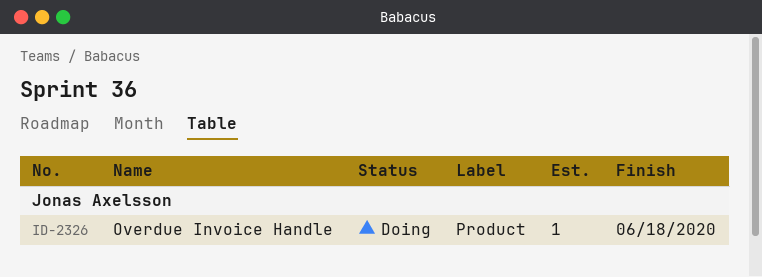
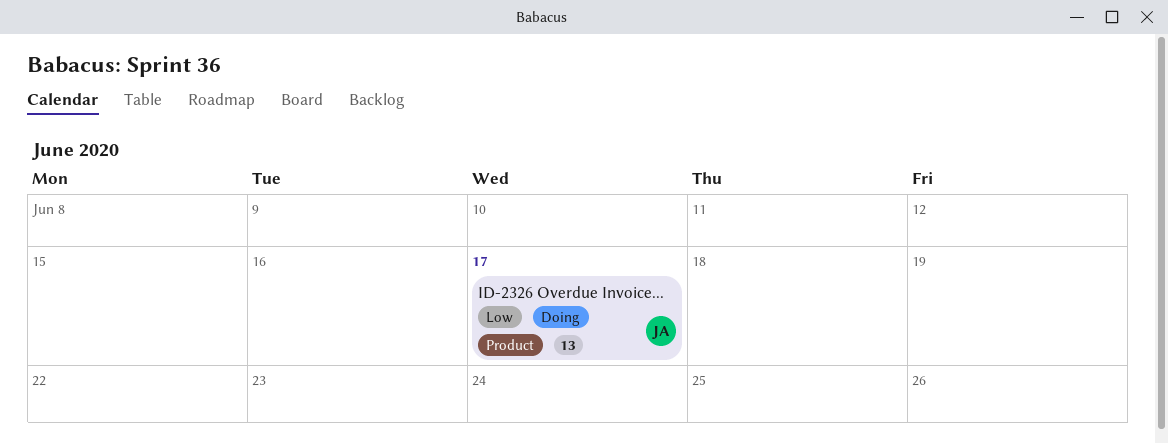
ID-2326, estimate: 1 -> 13
ID-2326, due: Jun 18 -> Jun 17

